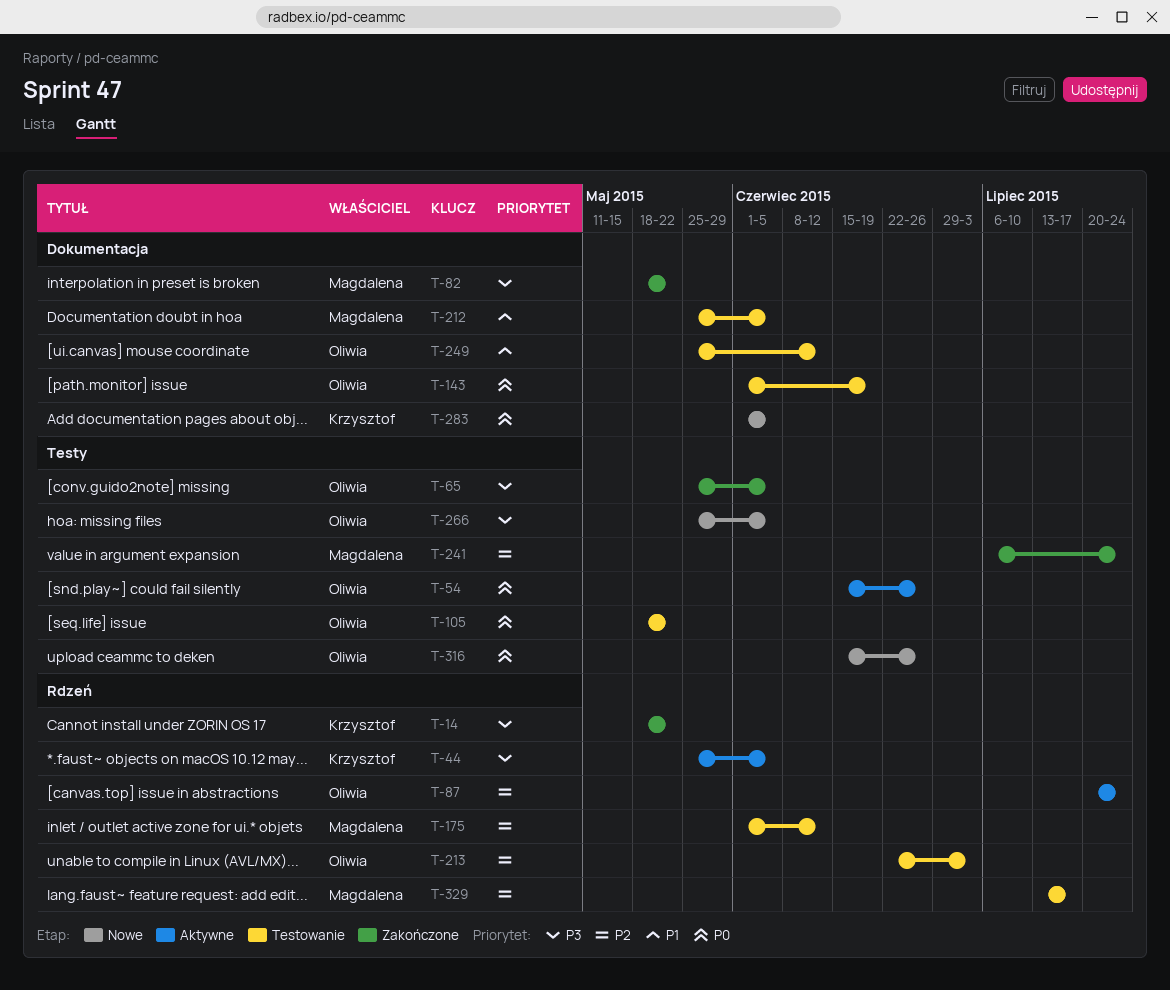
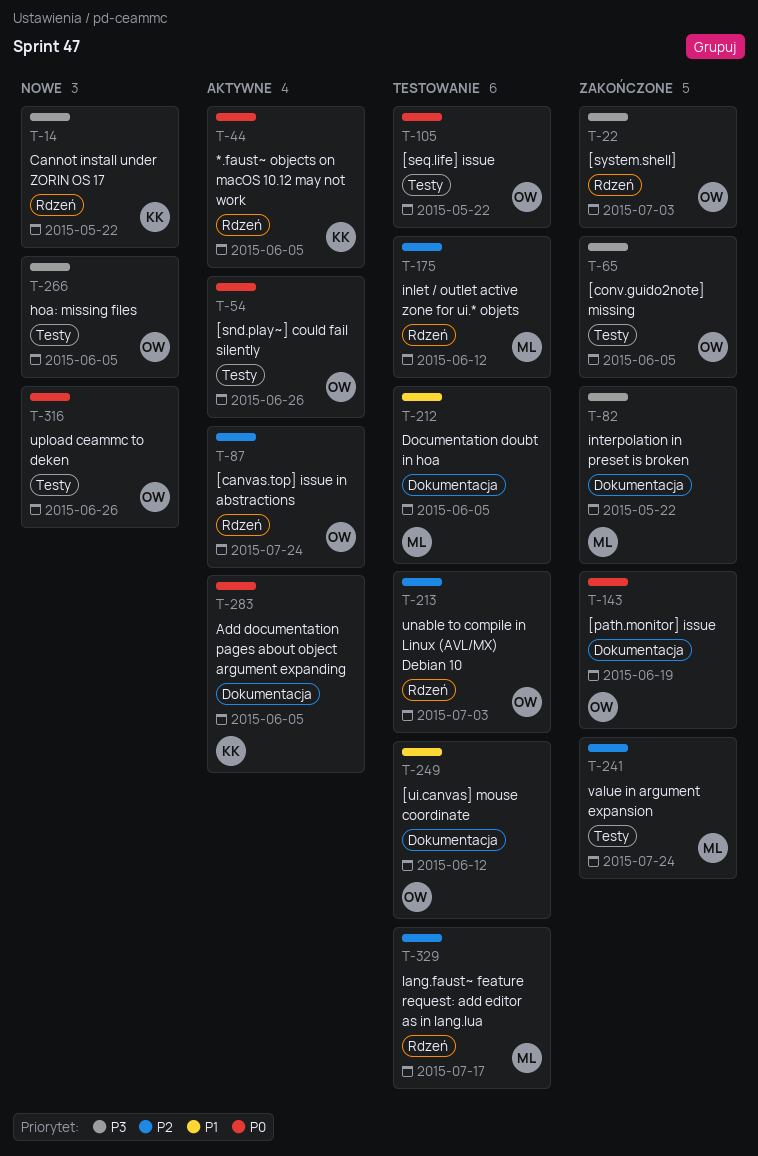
T-14, status: Zakończone -> Nowe
T-22: none -> present
T-44, priority: P3 -> P0
T-143, status: Testowanie -> Zakończone
T-283, status: Nowe -> Aktywne

